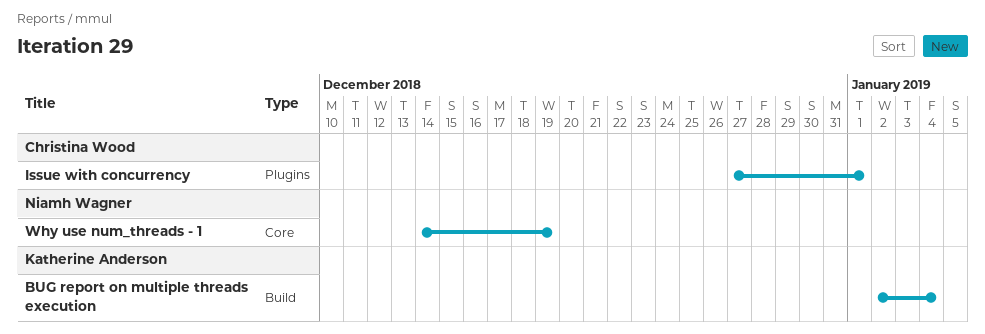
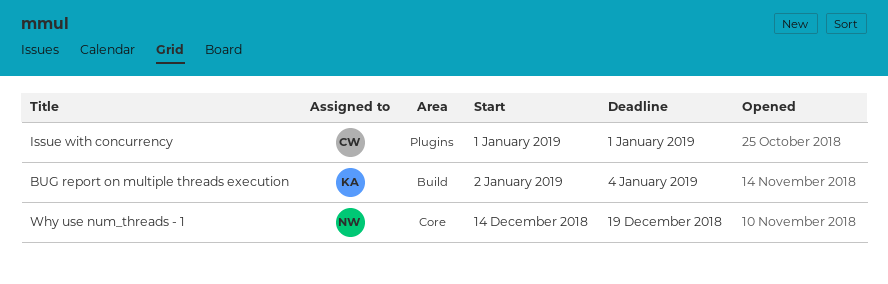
Issue with concurrency, start: Dec 27 -> Jan 1

